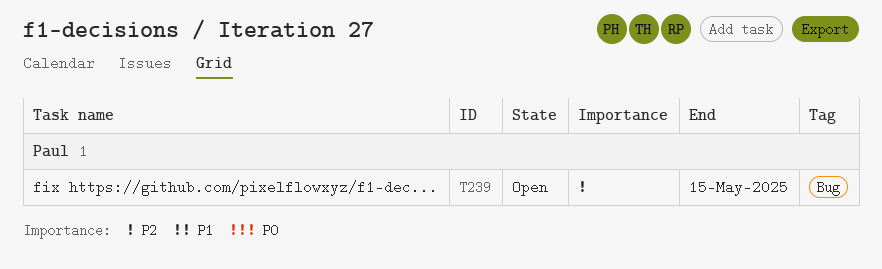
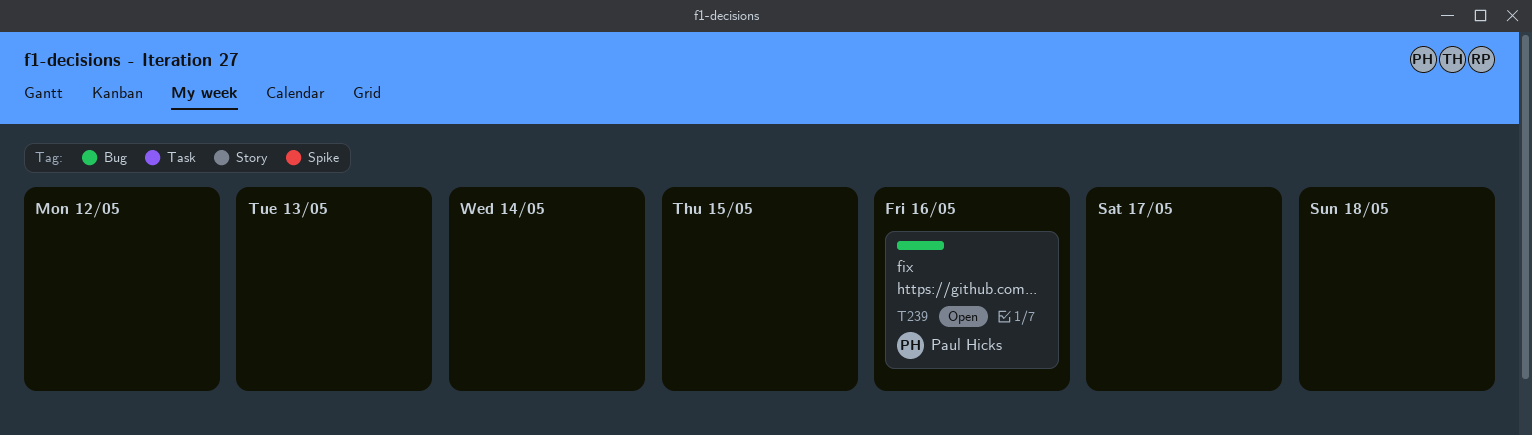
T239, due: May 15 -> May 16

